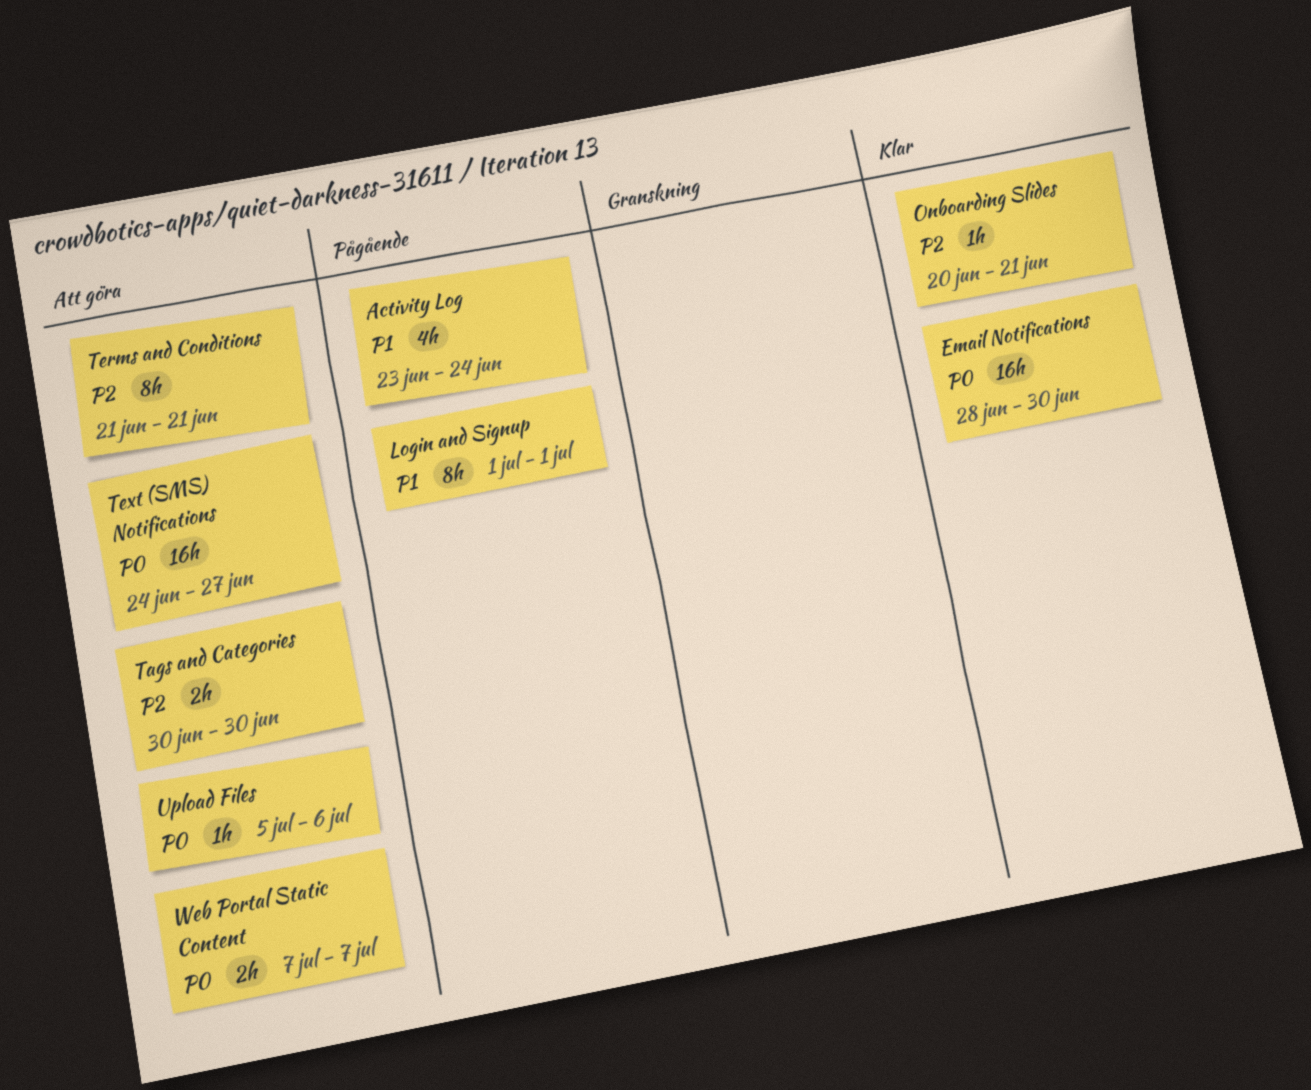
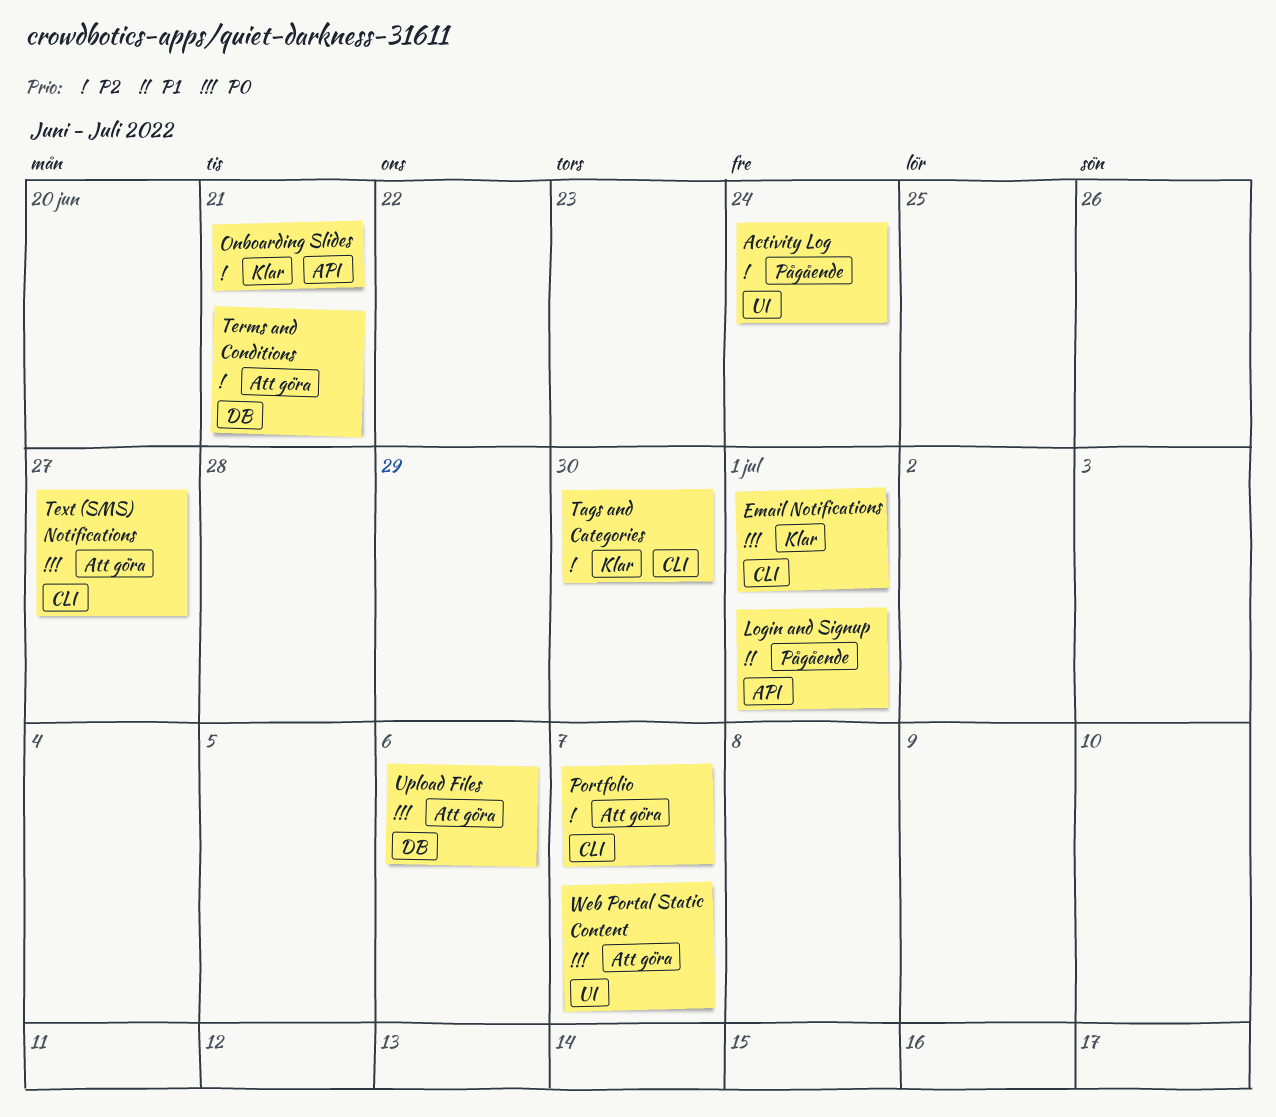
Activity Log, priority: P1 -> P2
Email Notifications, due: Jun 30 -> Jul 1
Portfolio: none -> present
Tags and Categories, status: Att göra -> Klar

